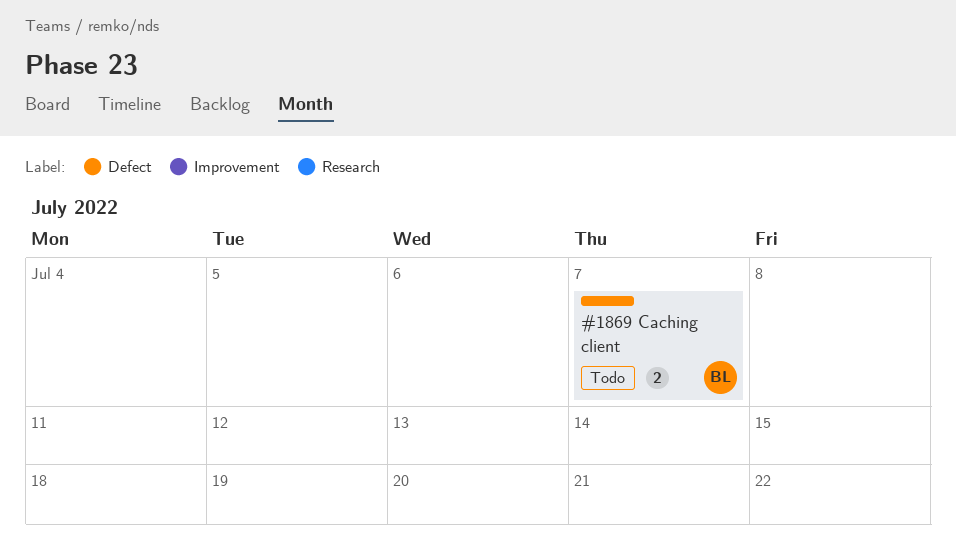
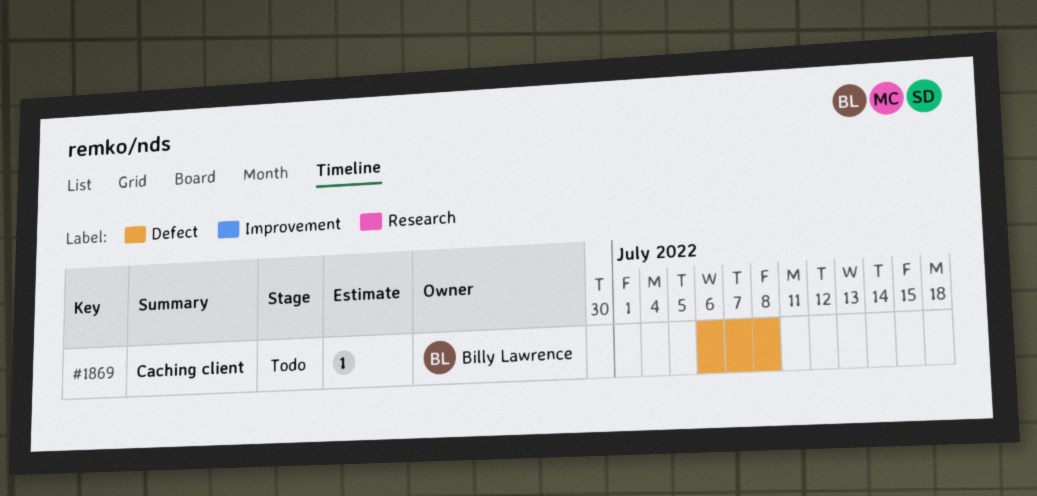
#1869, estimate: 2 -> 1
#1869, due: Jul 7 -> Jul 8

